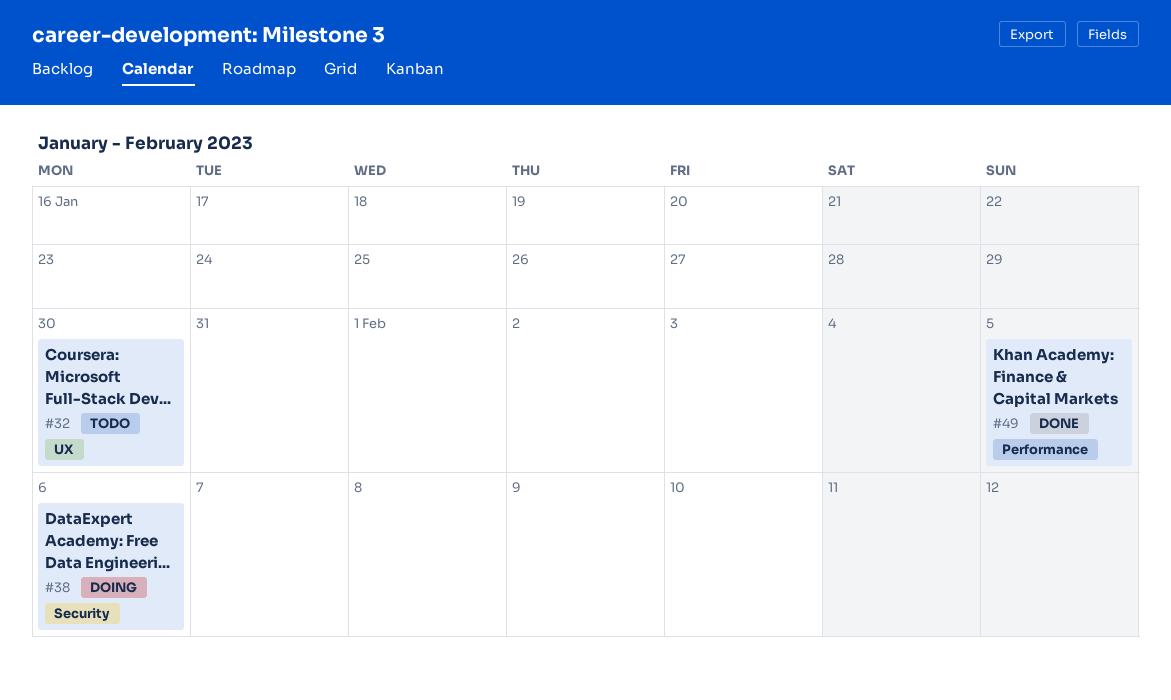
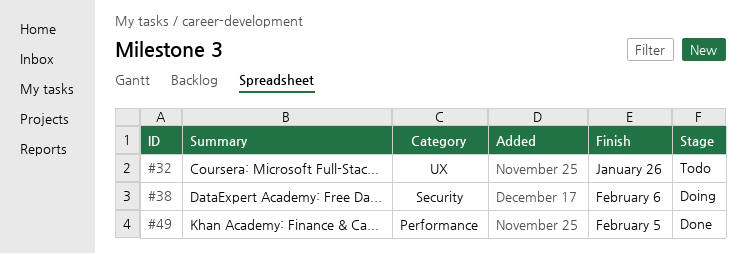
#32, due: Jan 30 -> Jan 26

